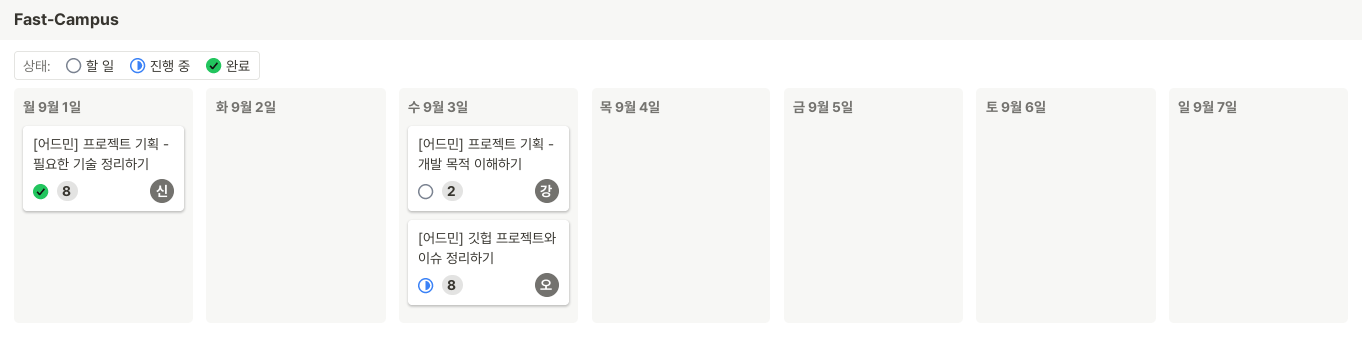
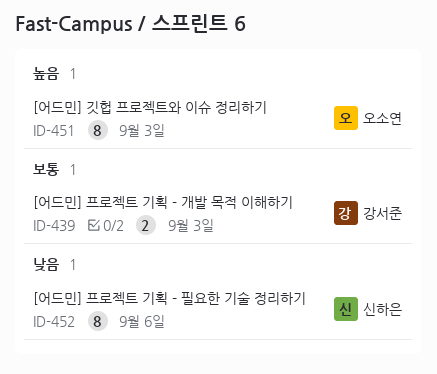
[어드민] 프로젝트 기획 - 필요한 기술 정리하기, due: Sep 1 -> Sep 6

